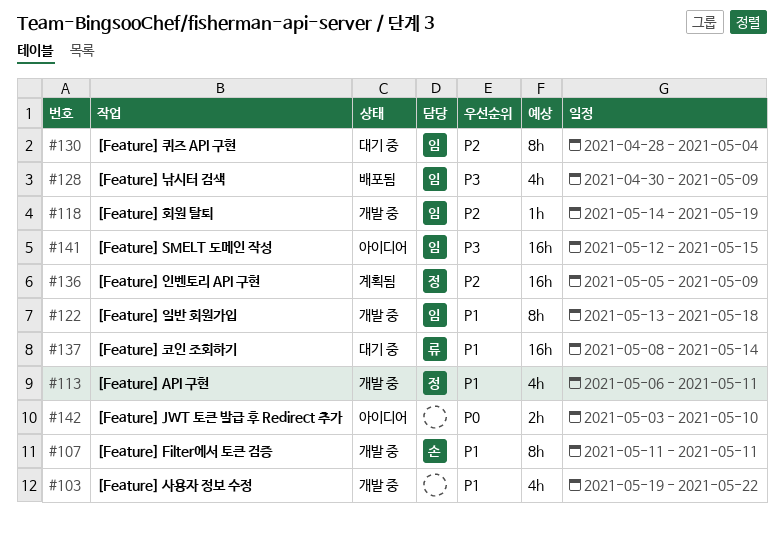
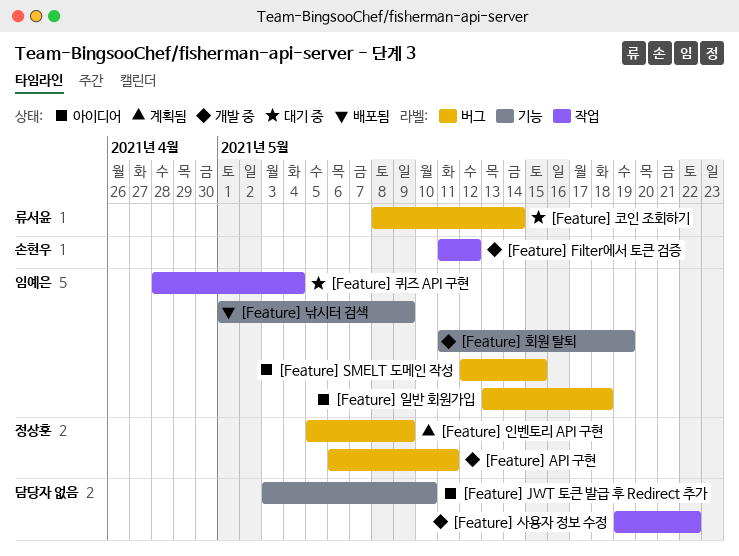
[Feature] Filter에서 토큰 검증, due: May 11 -> May 12
[Feature] 낚시터 검색, start: Apr 30 -> May 1
[Feature] 일반 회원가입, status: 개발 중 -> 아이디어
[Feature] 회원 탈퇴, start: May 14 -> May 11

